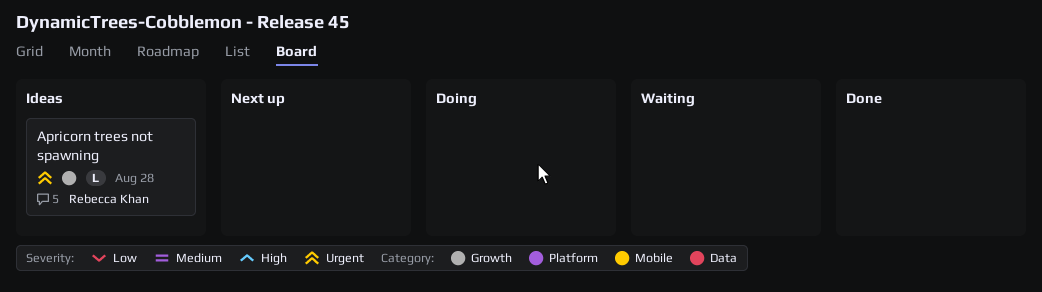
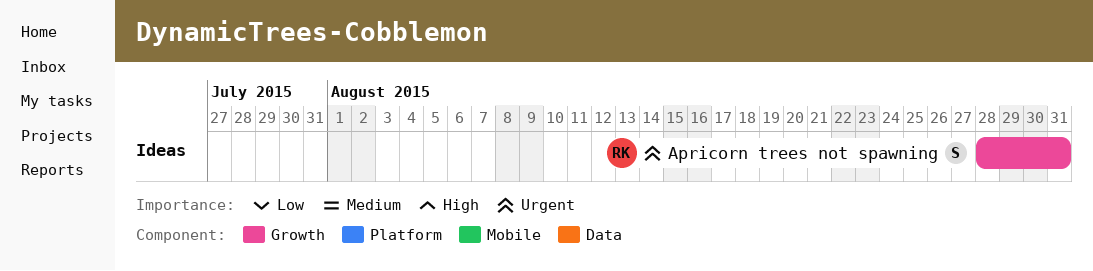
Apricorn trees not spawning, estimate: L -> S
Apricorn trees not spawning, due: Aug 28 -> Aug 31

